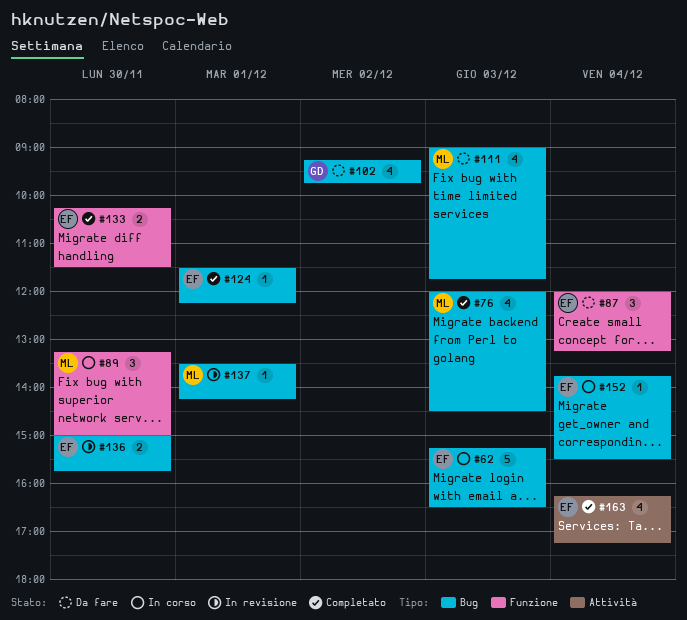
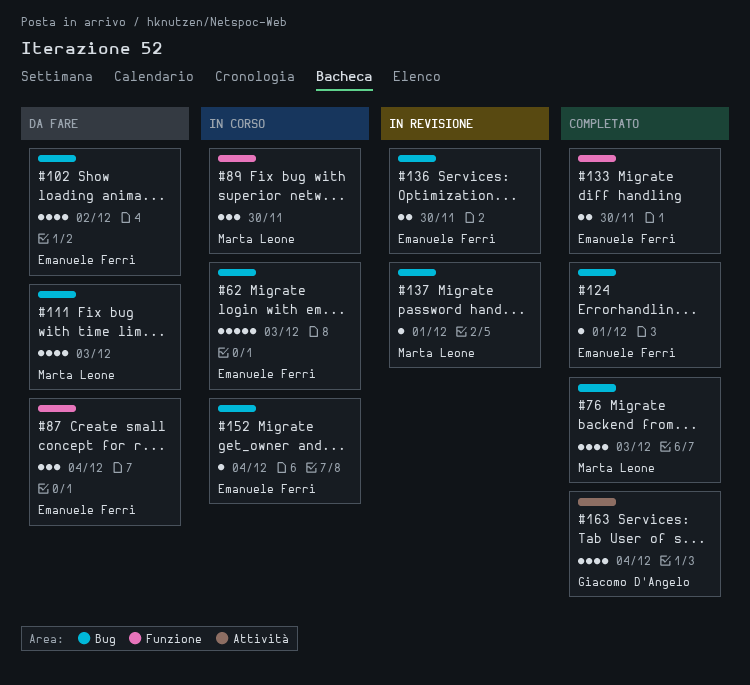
#102, owner: Giacomo D'Angelo -> Emanuele Ferri
#163, owner: Emanuele Ferri -> Giacomo D'Angelo

